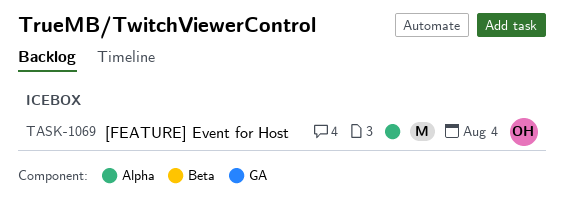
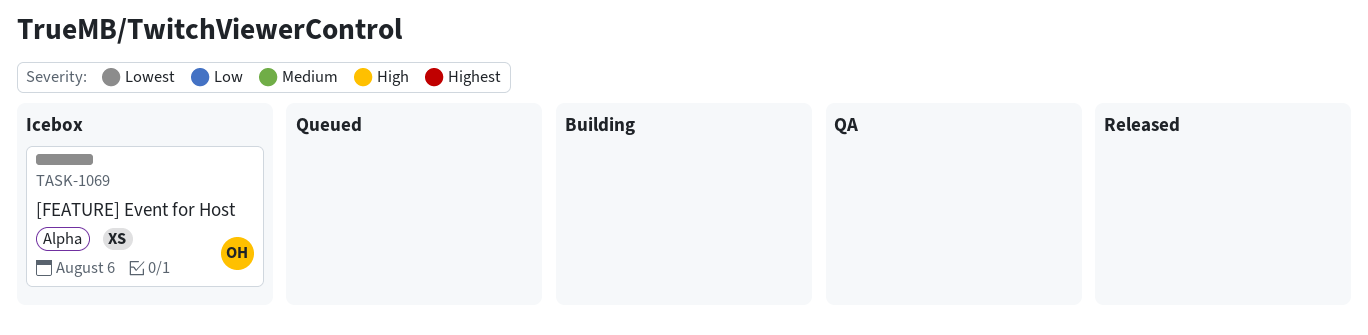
TASK-1069, estimate: M -> XS
TASK-1069, due: Aug 4 -> Aug 6

